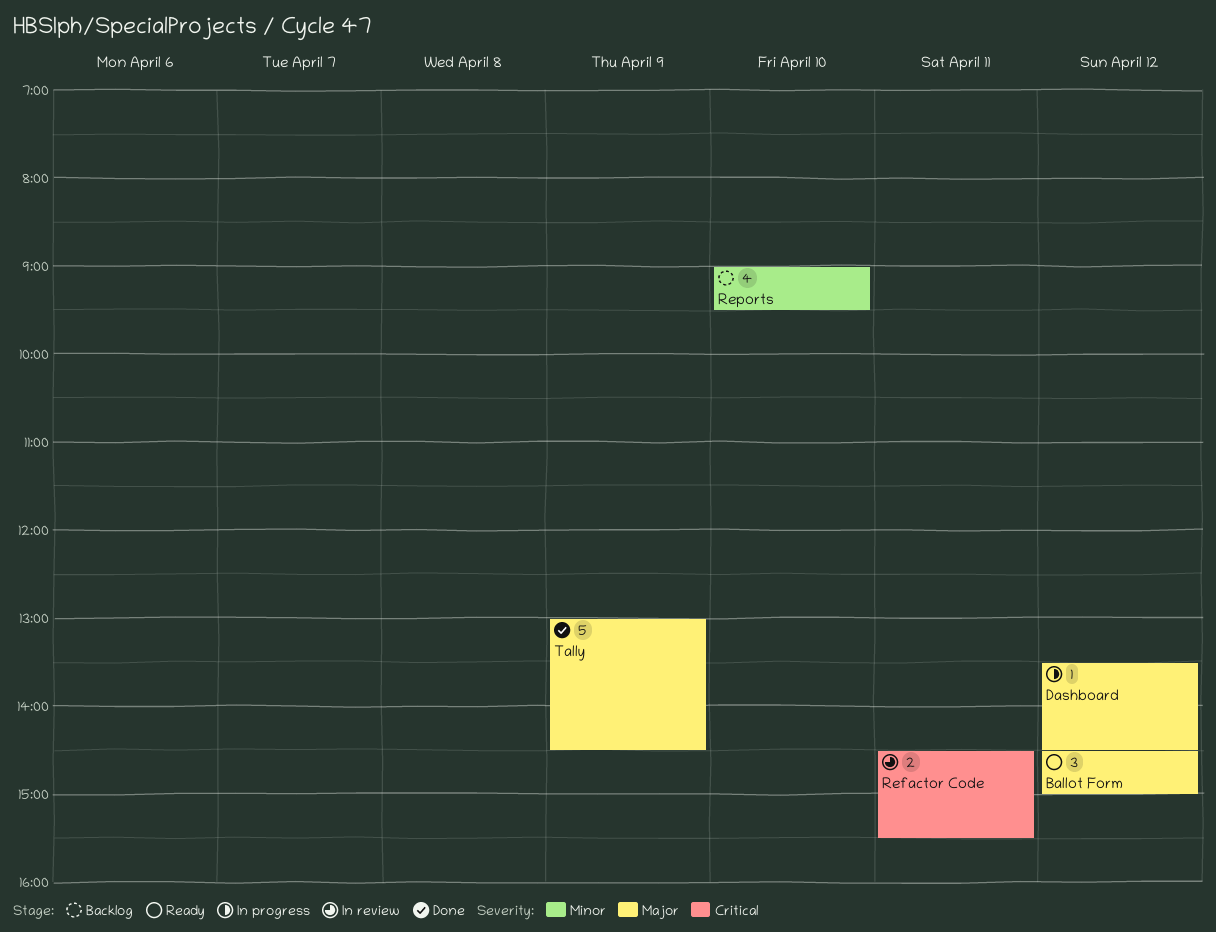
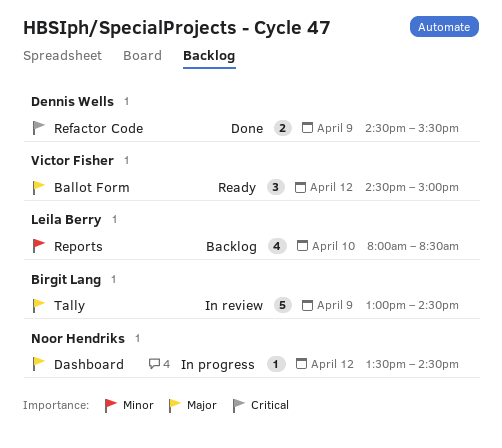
Refactor Code, status: In review -> Done
Refactor Code, day: Apr 11 -> Apr 9
Reports, begins: 09:00 -> 08:00
Reports, ends: 09:30 -> 08:30
Tally, status: Done -> In review

